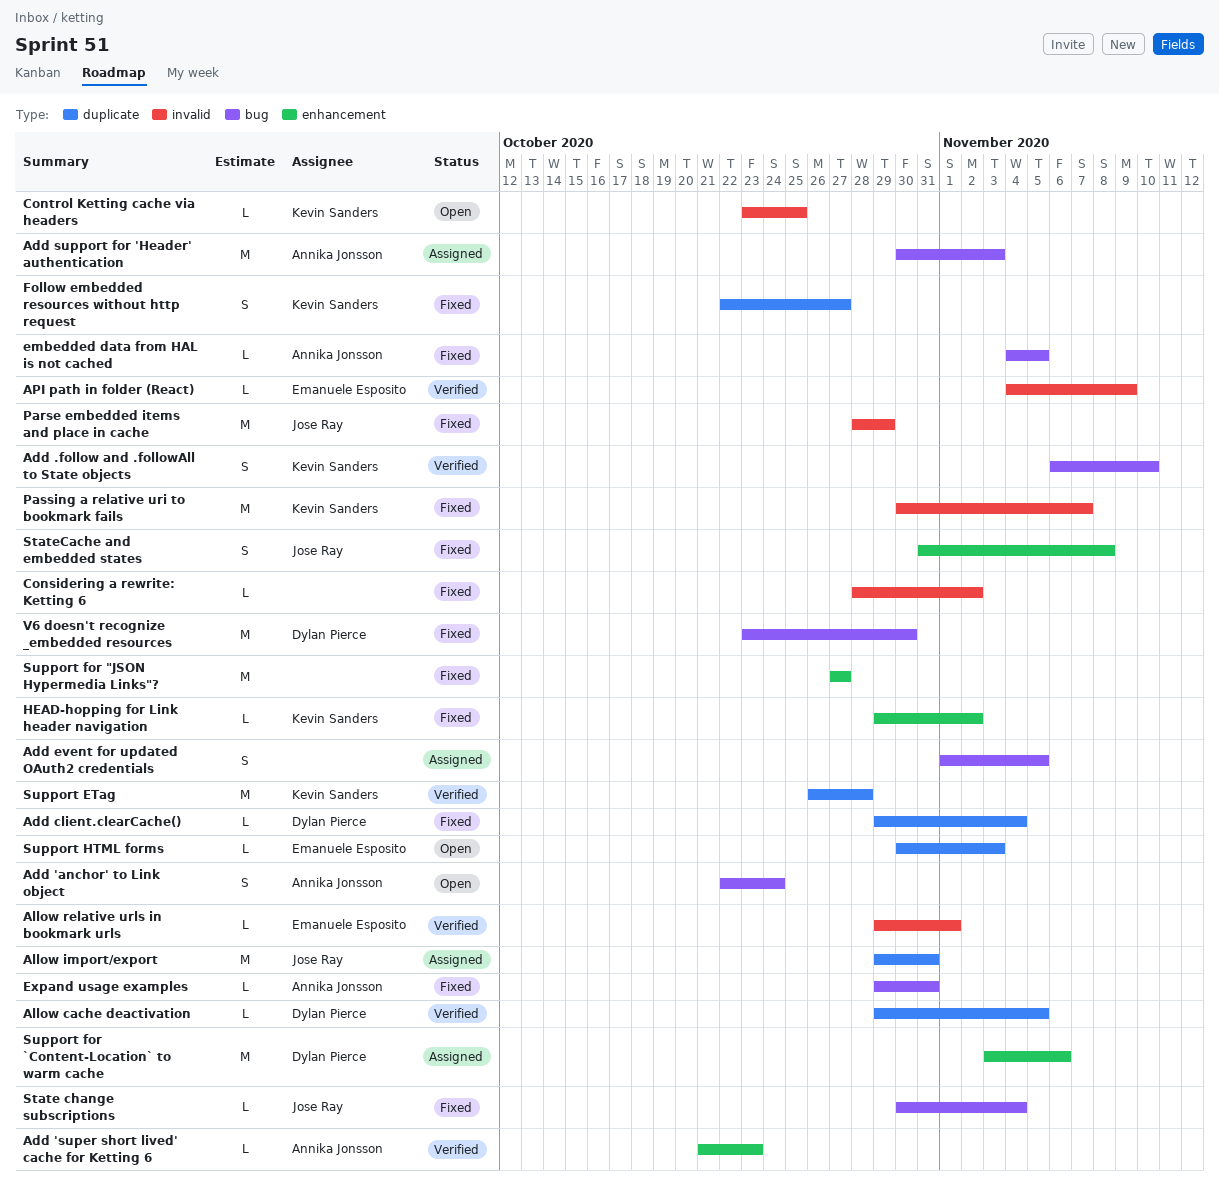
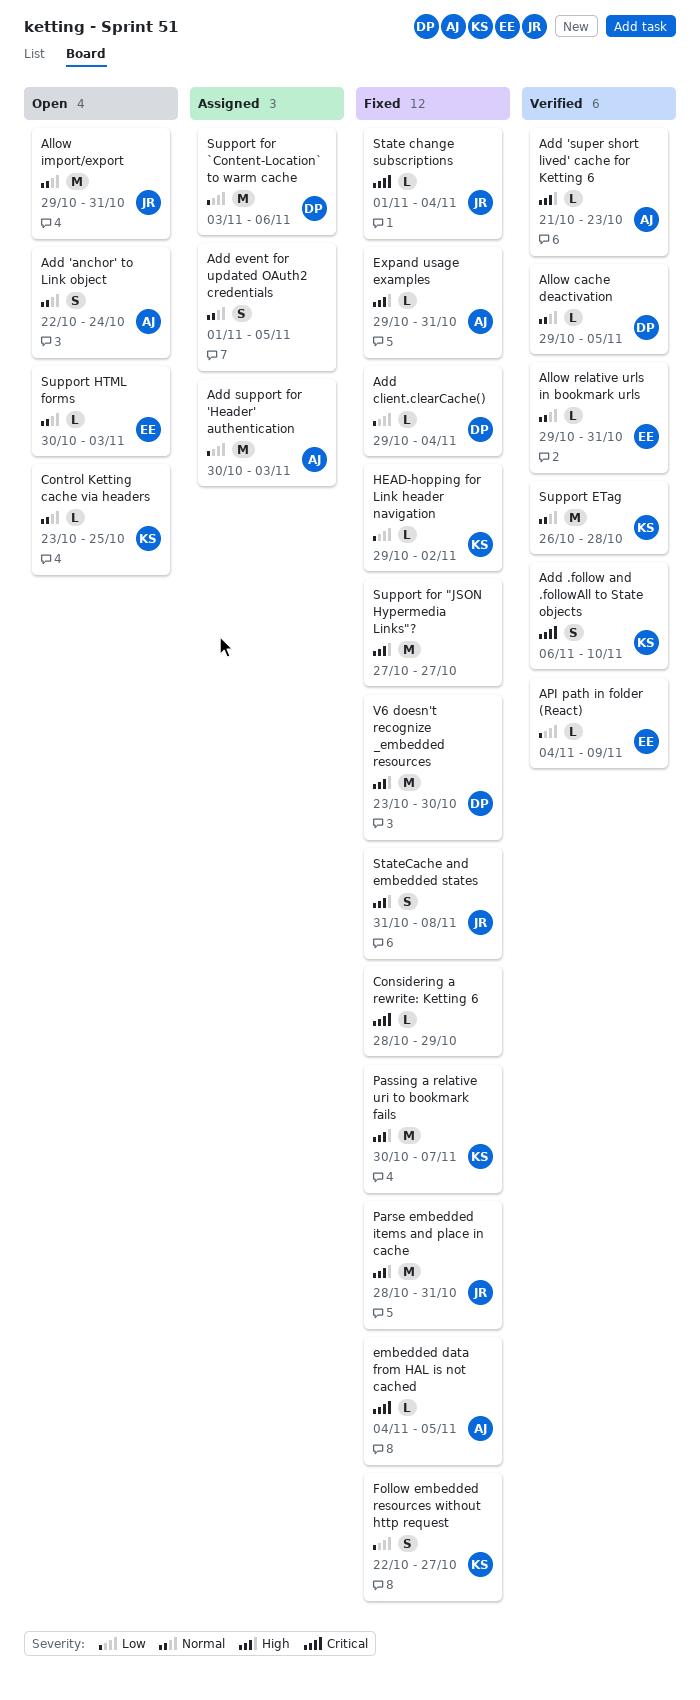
Allow import/export, status: Assigned -> Open
Allow relative urls in bookmark urls, due: Nov 1 -> Oct 31
Considering a rewrite: Ketting 6, due: Nov 2 -> Oct 29
Parse embedded items and place in cache, due: Oct 29 -> Oct 31
State change subscriptions, start: Oct 30 -> Nov 1

